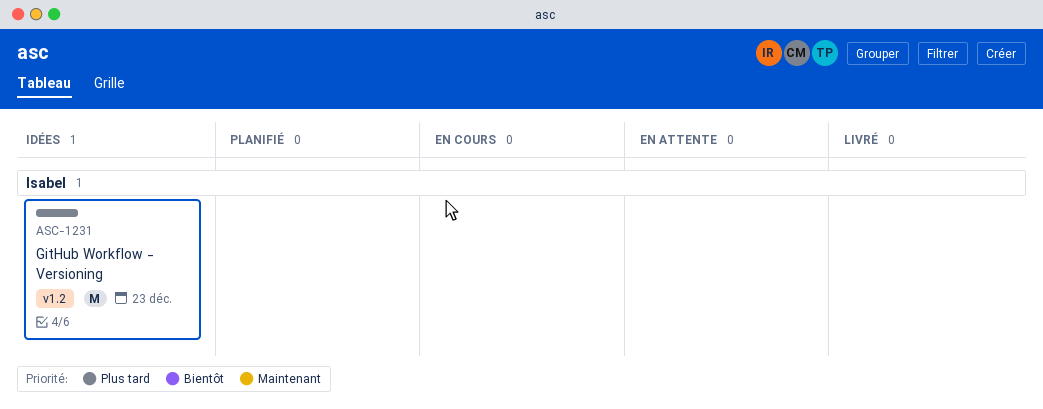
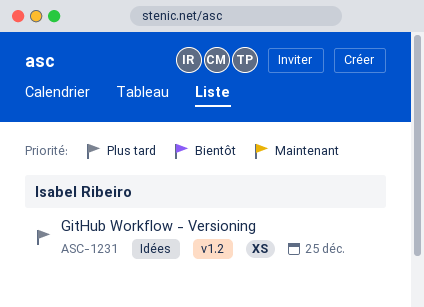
ASC-1231, estimate: M -> XS
ASC-1231, due: Dec 23 -> Dec 25

